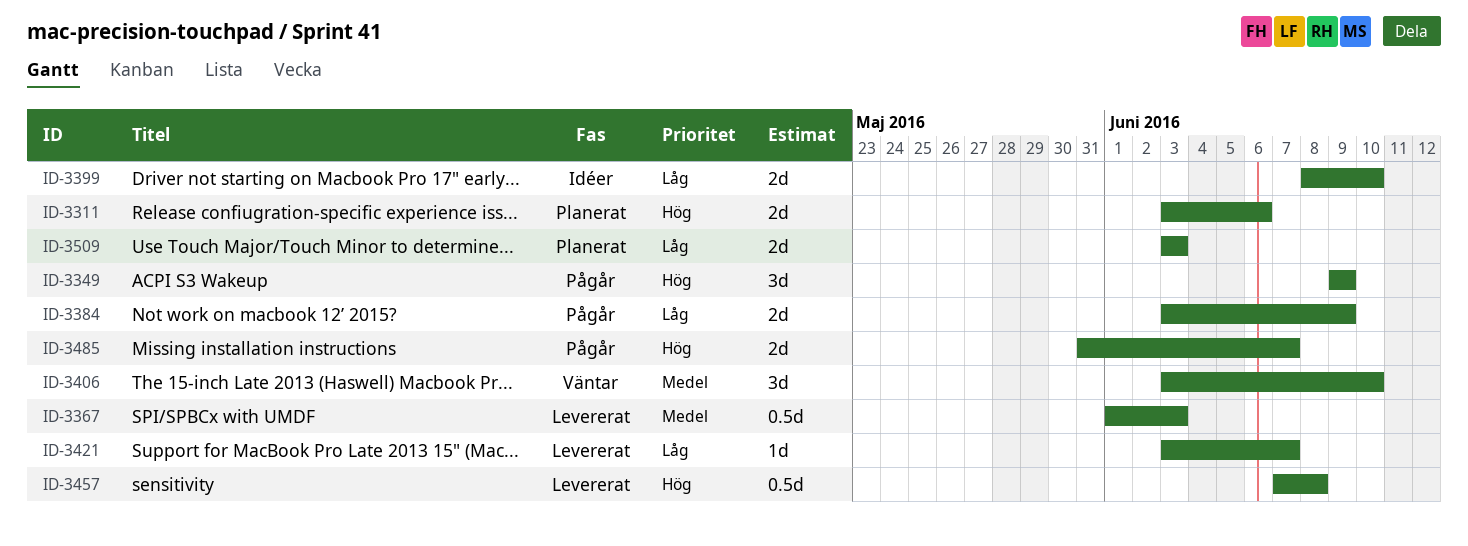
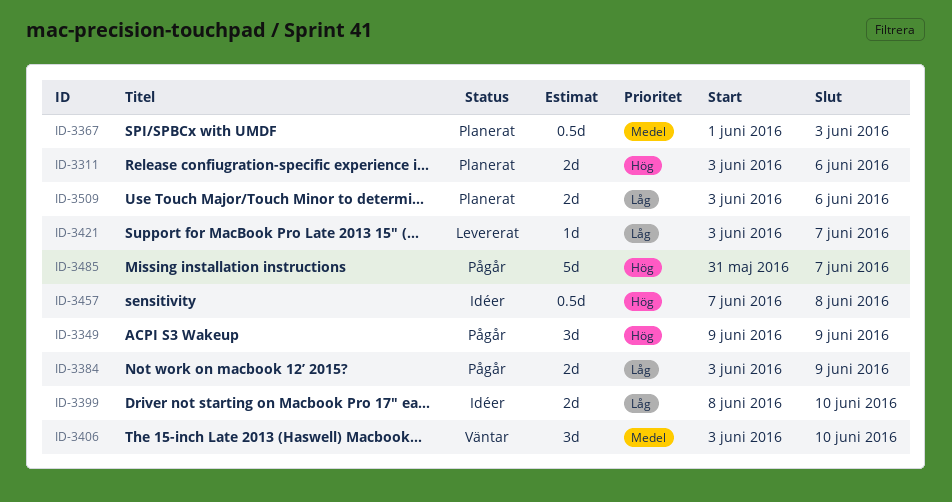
ID-3367, status: Levererat -> Planerat
ID-3457, status: Levererat -> Idéer
ID-3485, estimate: 2d -> 5d
ID-3509, due: Jun 3 -> Jun 6

